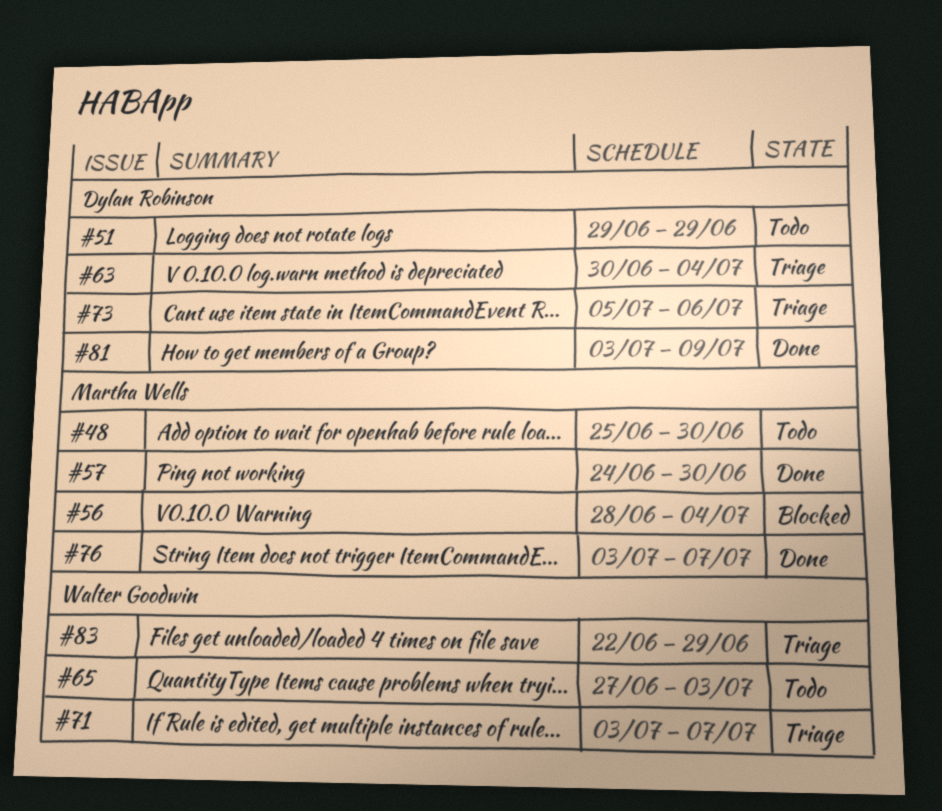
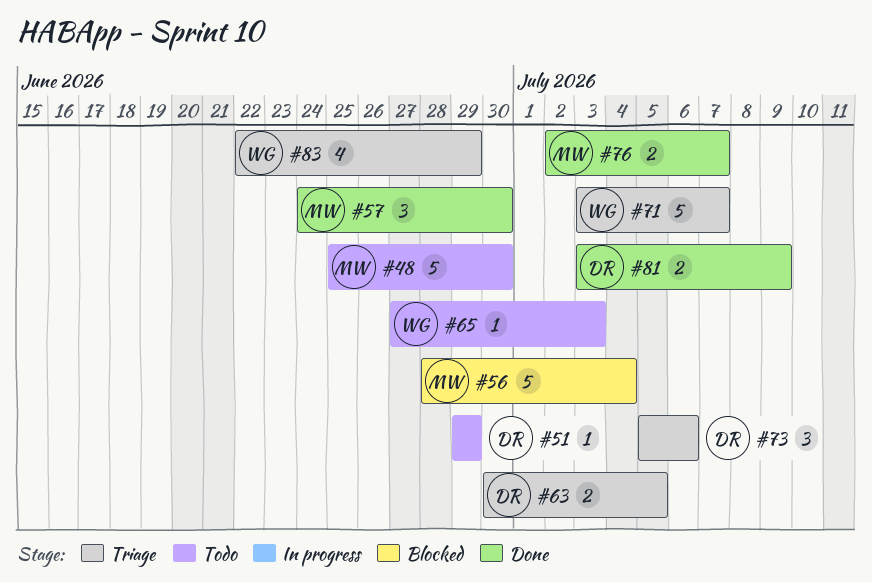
#63, due: Jul 4 -> Jul 5
#76, start: Jul 3 -> Jul 2

